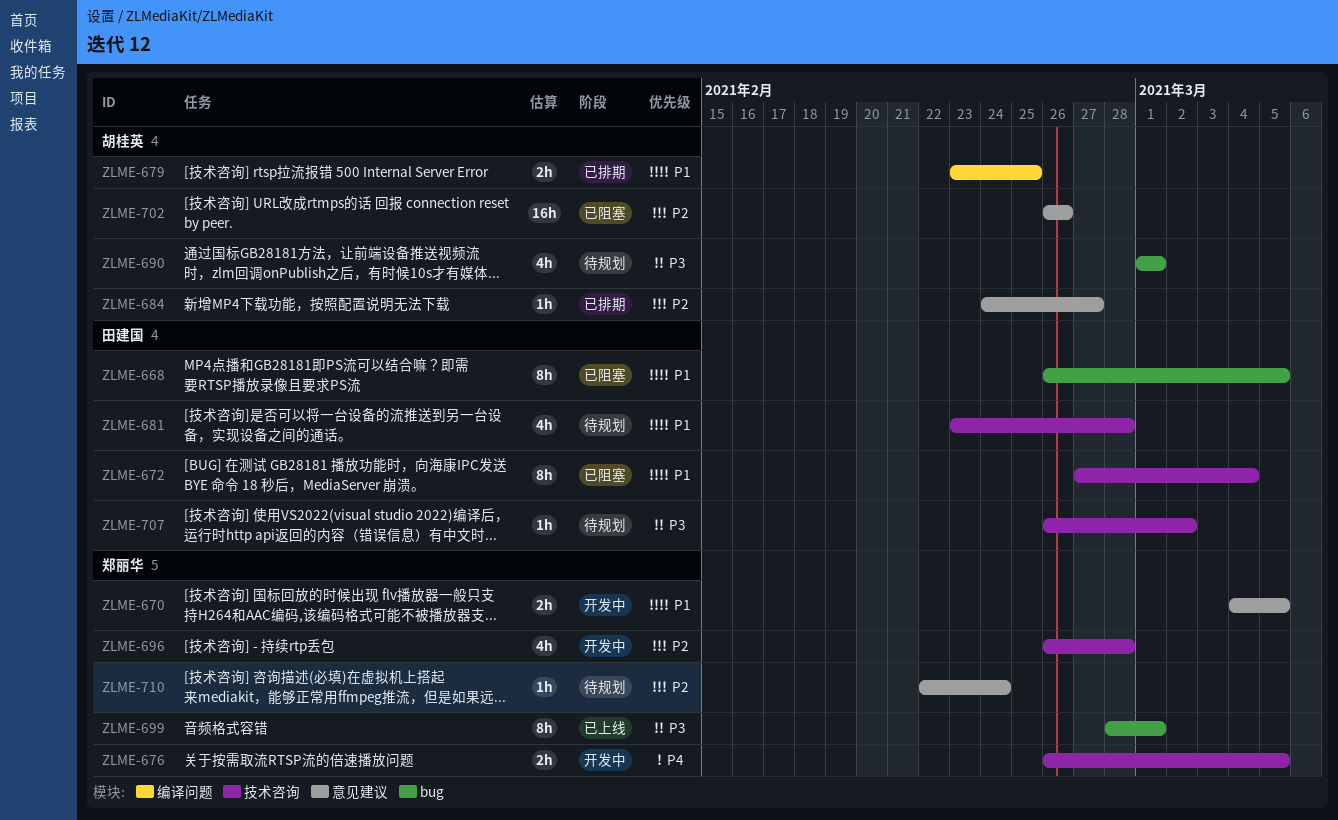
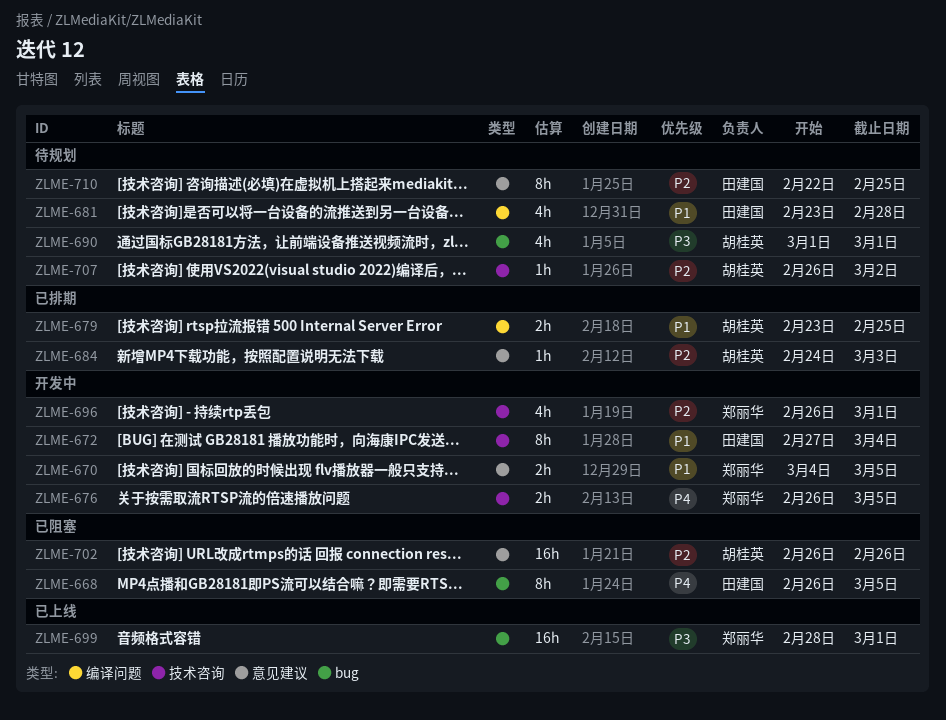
ZLME-668, priority: P1 -> P4
ZLME-672, status: 已阻塞 -> 开发中
ZLME-681, label: 技术咨询 -> 编译问题
ZLME-684, due: Feb 27 -> Mar 3
ZLME-696, due: Feb 28 -> Mar 1
ZLME-699, estimate: 8h -> 16h
ZLME-707, owner: 田建国 -> 胡桂英
ZLME-707, priority: P3 -> P2
ZLME-710, owner: 郑丽华 -> 田建国
ZLME-710, estimate: 1h -> 8h
ZLME-710, due: Feb 24 -> Feb 25

